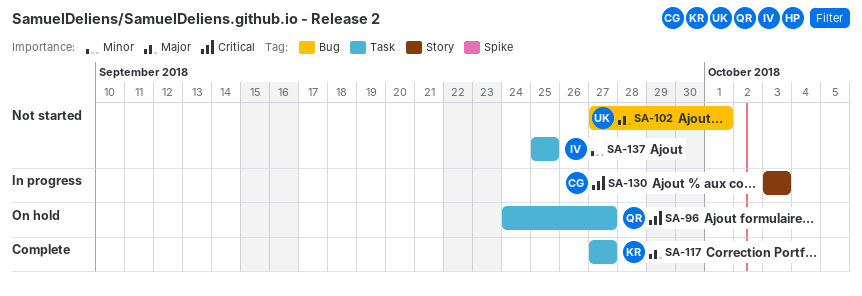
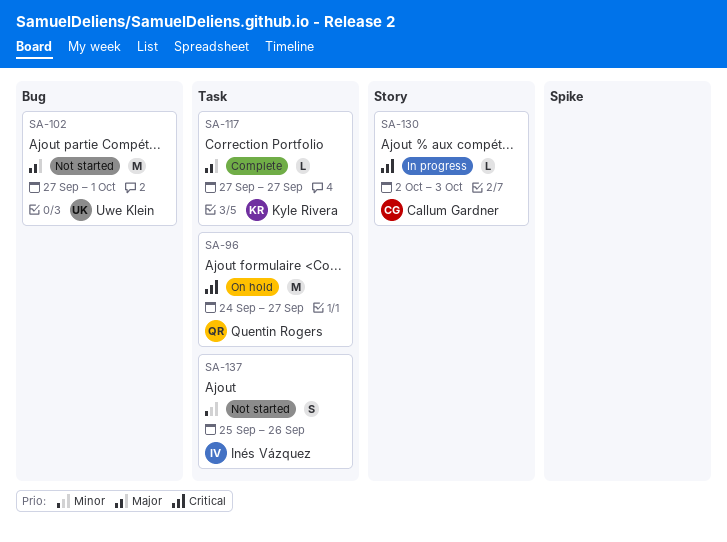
SA-130, start: Oct 3 -> Oct 2
SA-137, due: Sep 25 -> Sep 26

